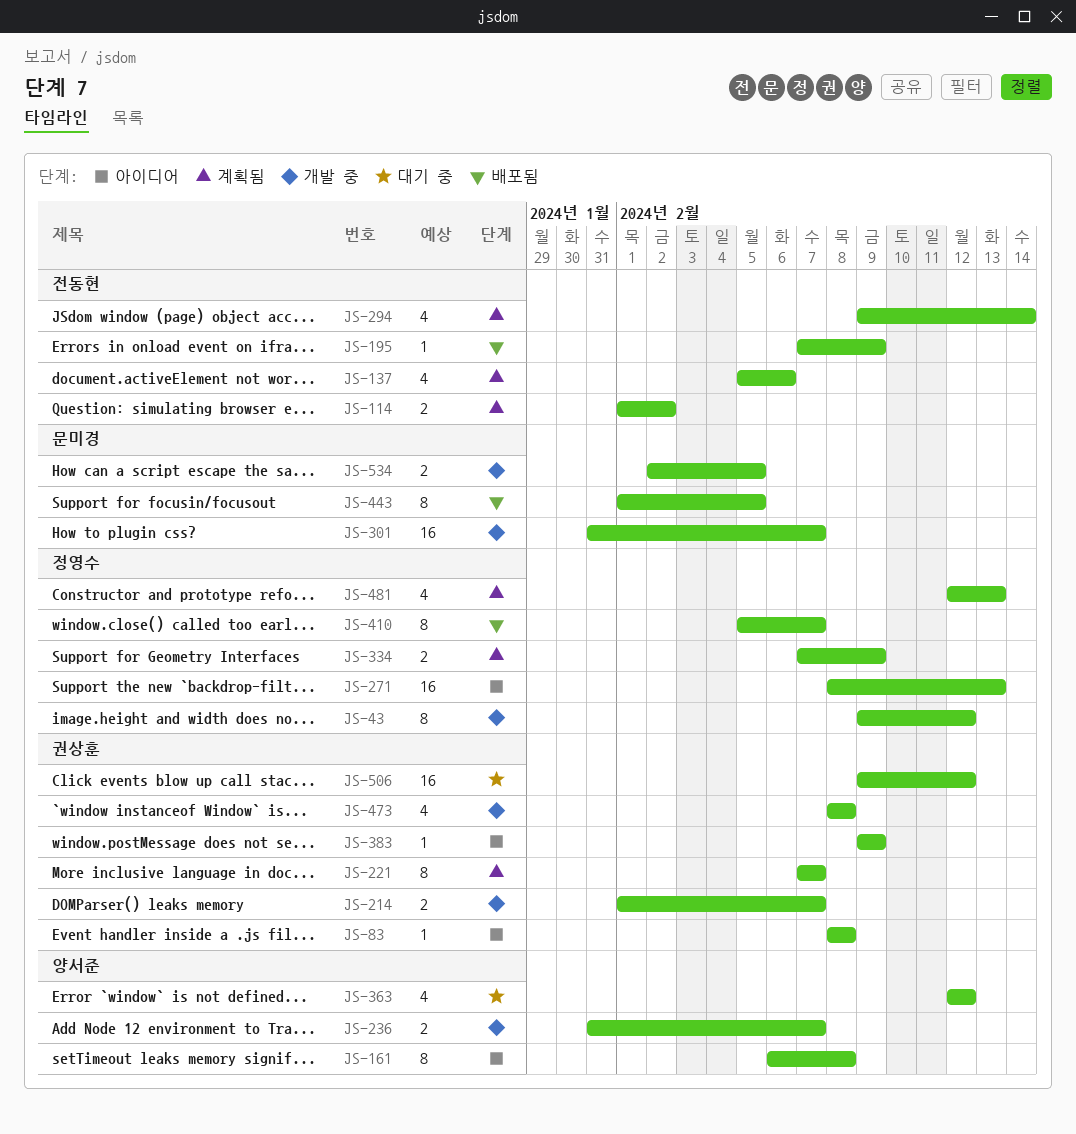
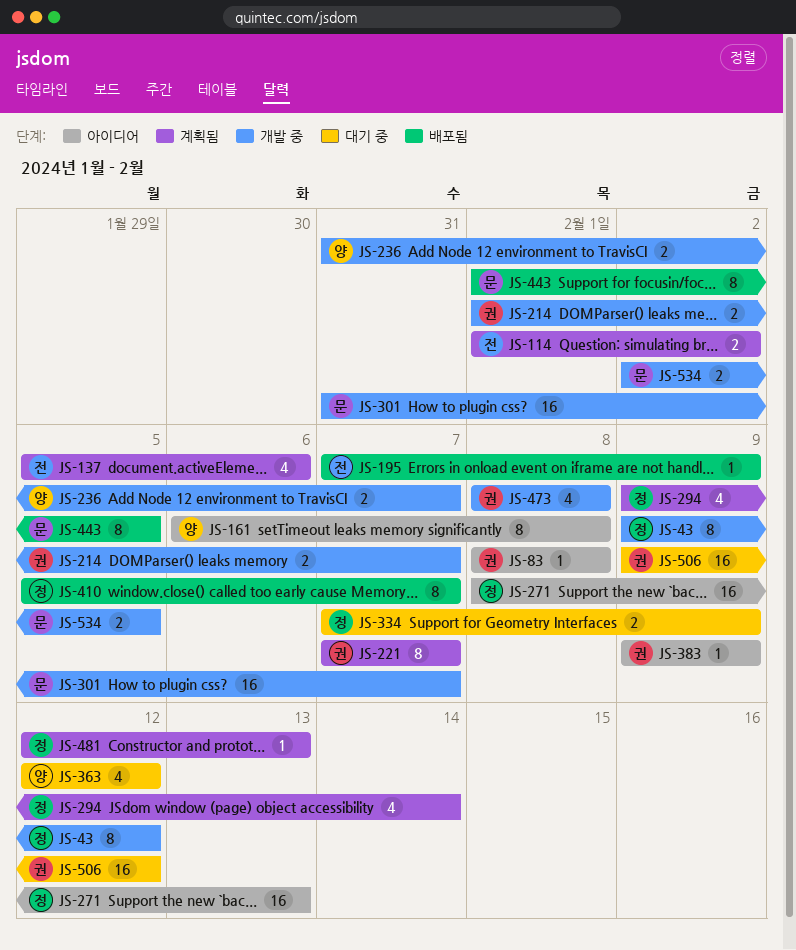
JS-294, owner: 전동현 -> 정영수
JS-334, status: 계획됨 -> 대기 중
JS-481, estimate: 4 -> 1

